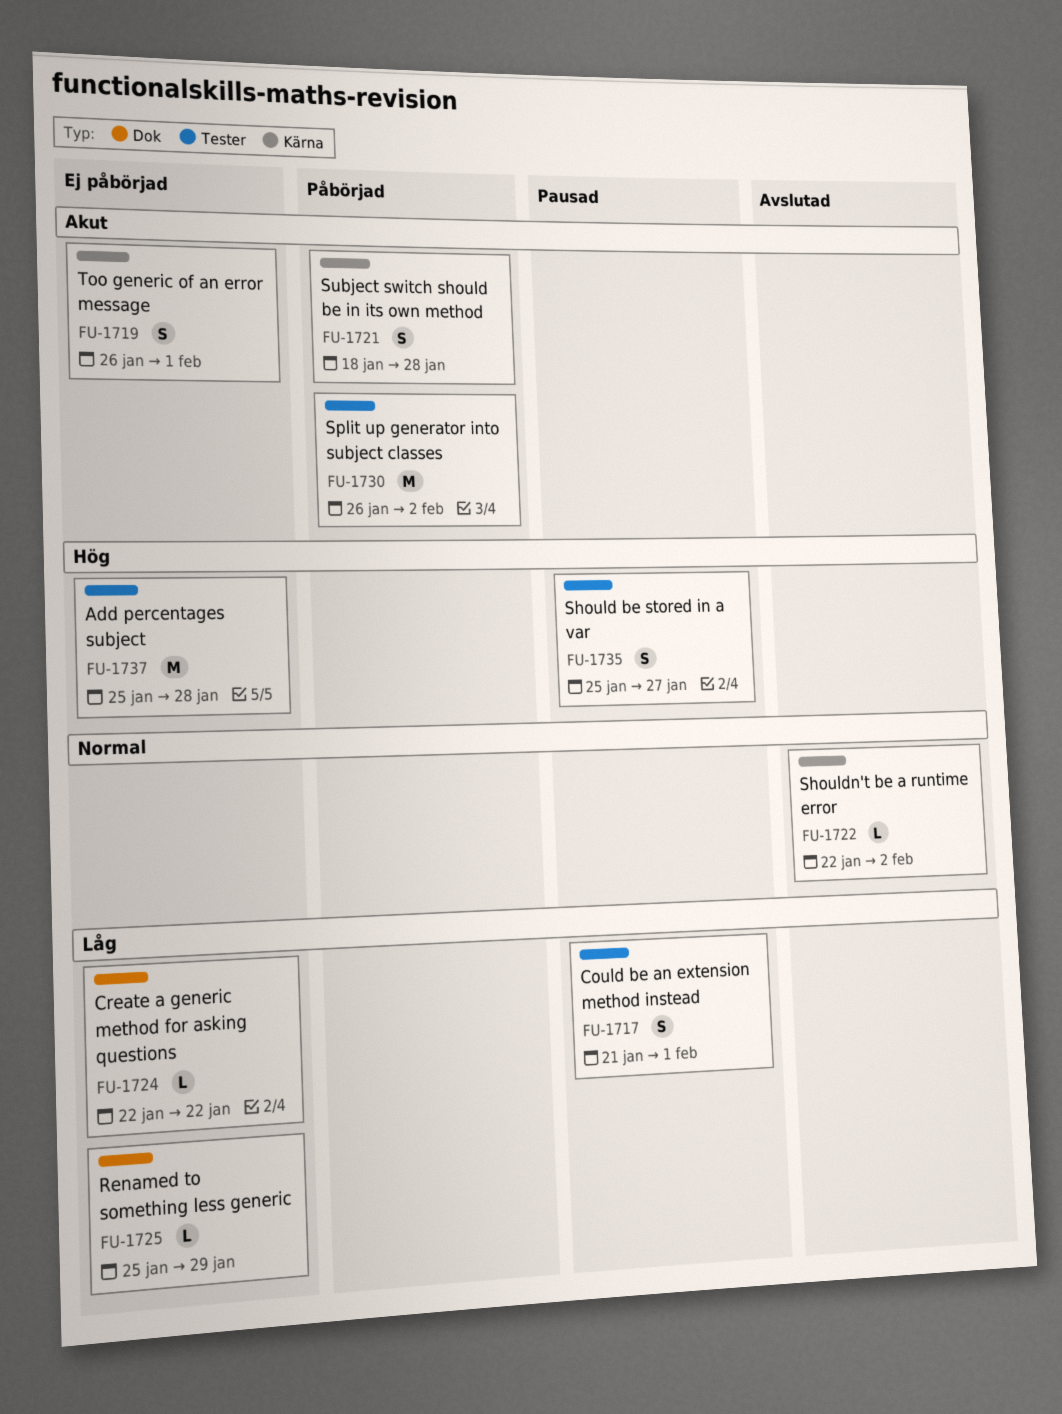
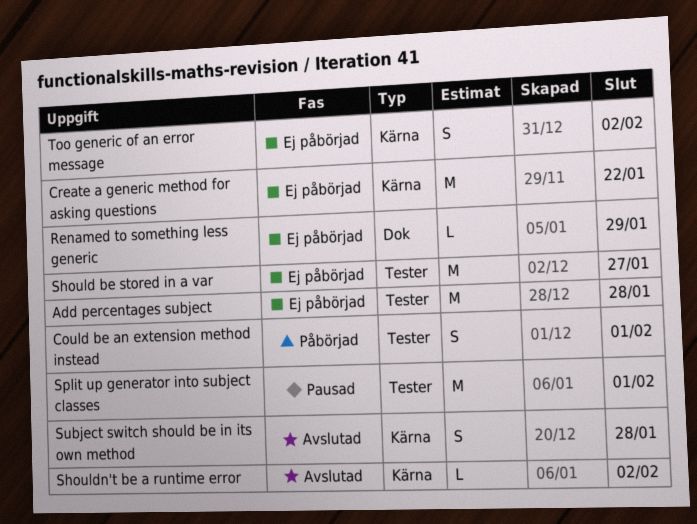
Could be an extension method instead, status: Pausad -> Påbörjad
Create a generic method for asking questions, label: Dok -> Kärna
Create a generic method for asking questions, estimate: L -> M
Should be stored in a var, status: Pausad -> Ej påbörjad
Should be stored in a var, estimate: S -> M
Split up generator into subject classes, status: Påbörjad -> Pausad
Split up generator into subject classes, due: Feb 2 -> Feb 1
Subject switch should be in its own method, status: Påbörjad -> Avslutad
Too generic of an error message, due: Feb 1 -> Feb 2

